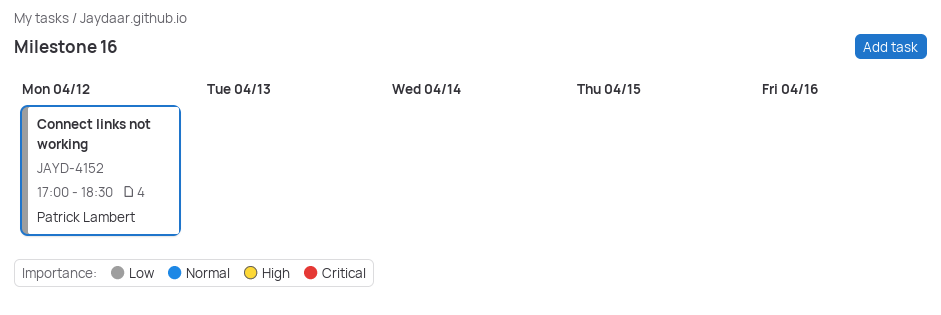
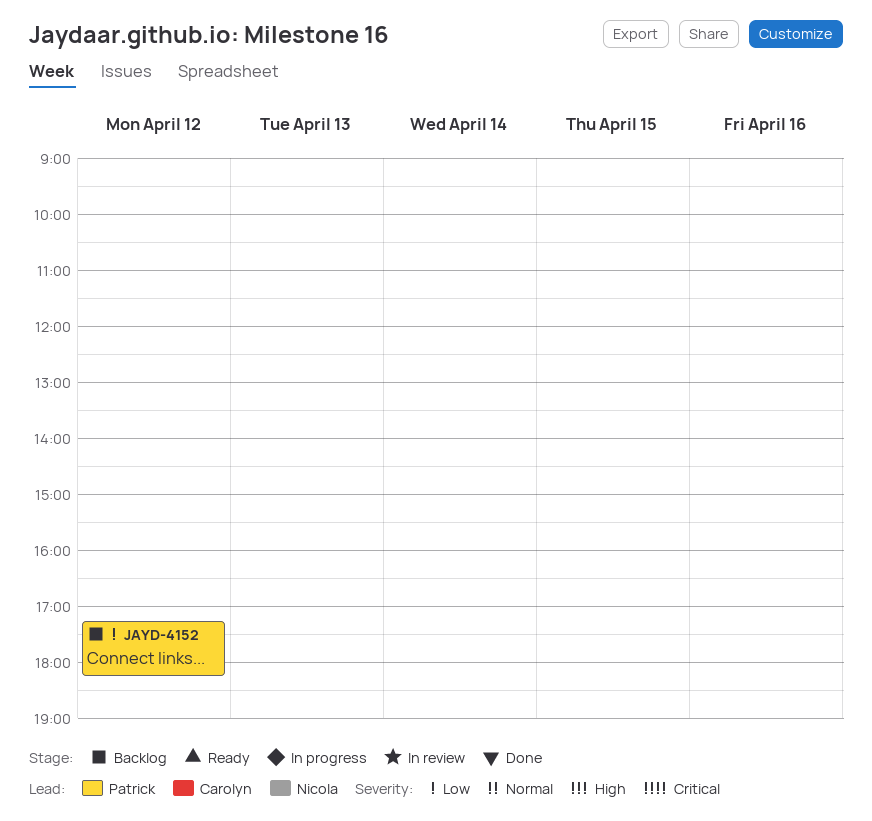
JAYD-4152, begins: 17:00 -> 17:15
JAYD-4152, ends: 18:30 -> 18:15

